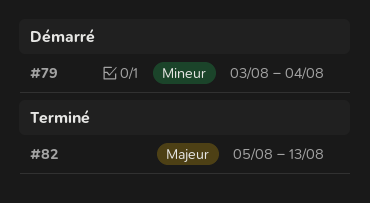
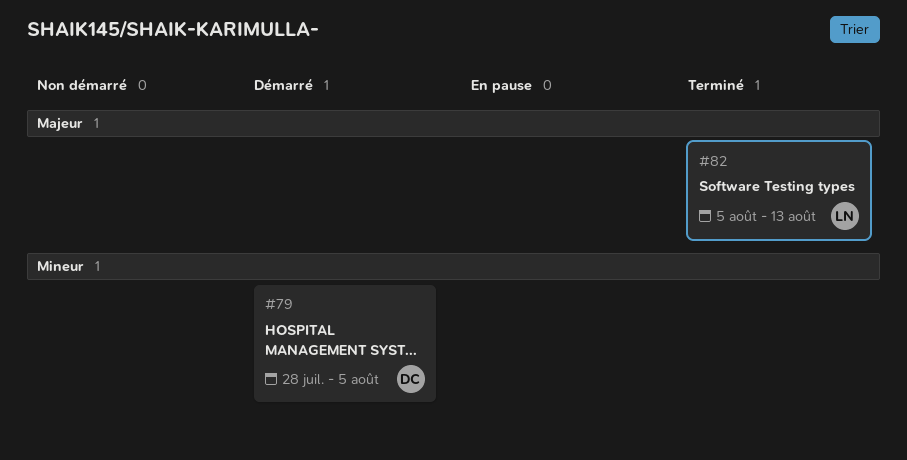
#79, start: Aug 3 -> Jul 28
#79, due: Aug 4 -> Aug 5

